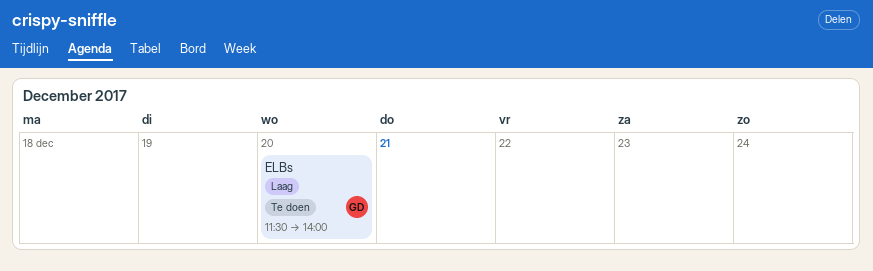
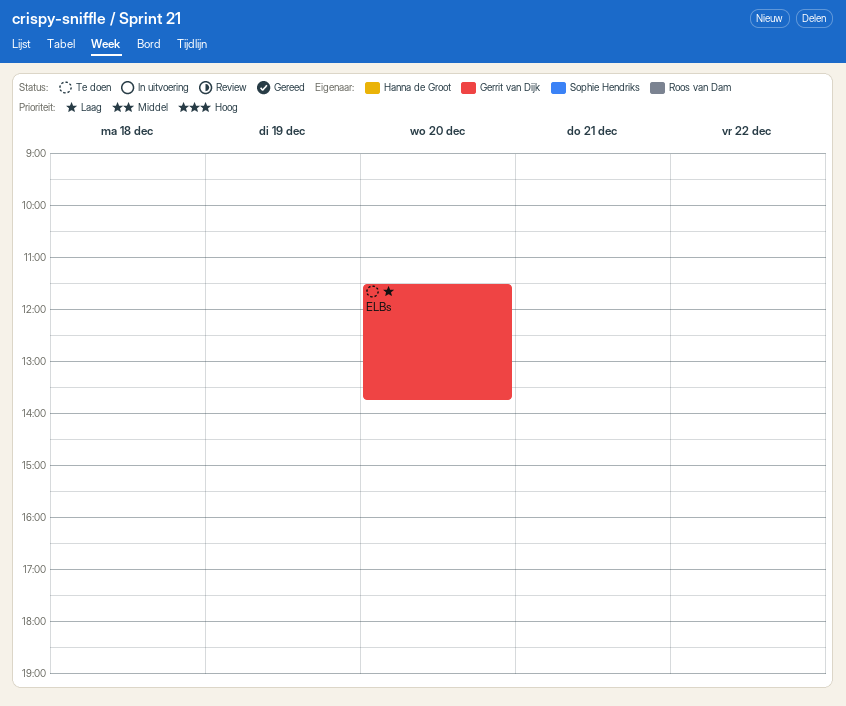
ELBs, ends: 14:00 -> 13:45

